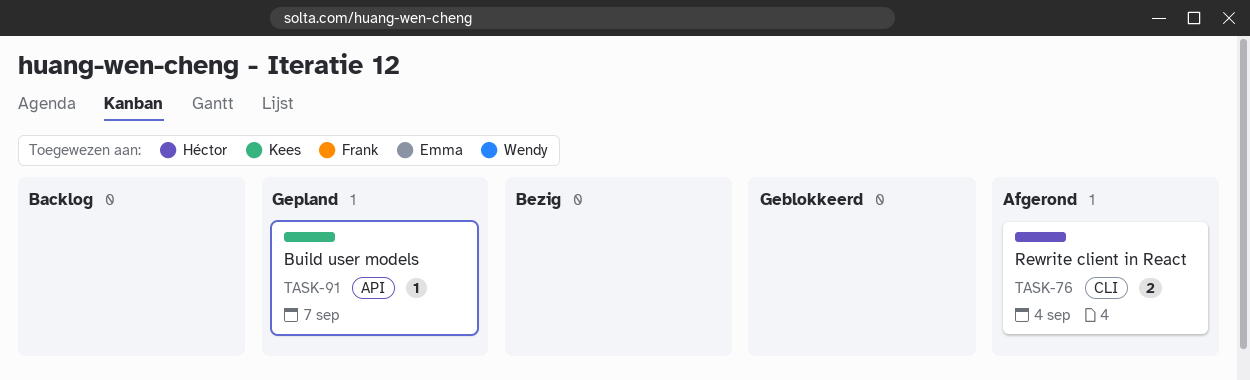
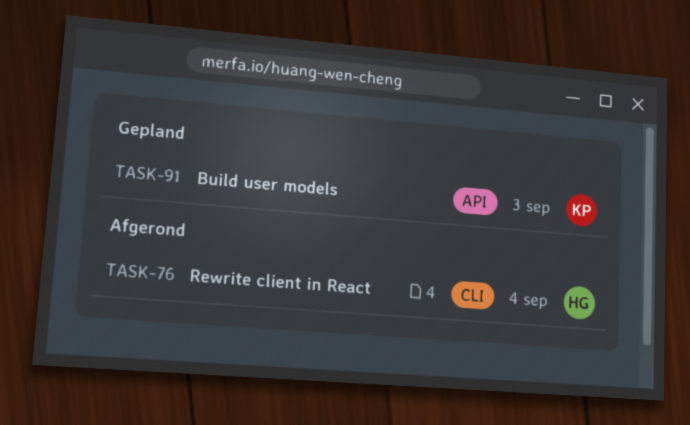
TASK-91, due: Sep 7 -> Sep 3

